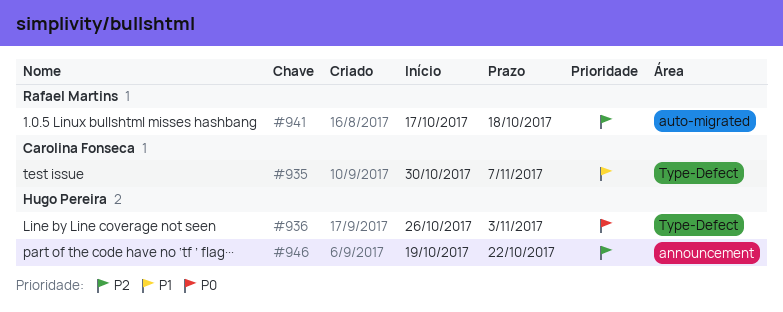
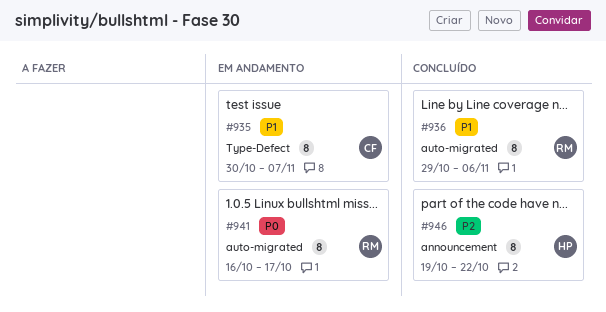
#936, owner: Hugo Pereira -> Rafael Martins
#936, priority: P0 -> P1
#936, label: Type-Defect -> auto-migrated
#936, start: Oct 26 -> Oct 29
#936, due: Nov 3 -> Nov 6
#941, priority: P2 -> P0
#941, start: Oct 17 -> Oct 16
#941, due: Oct 18 -> Oct 17

